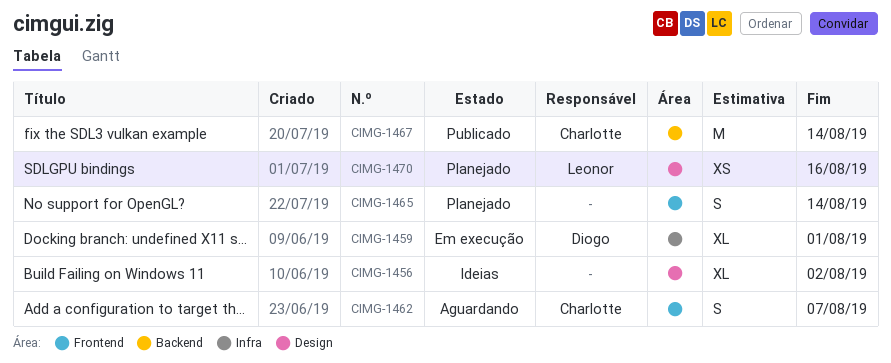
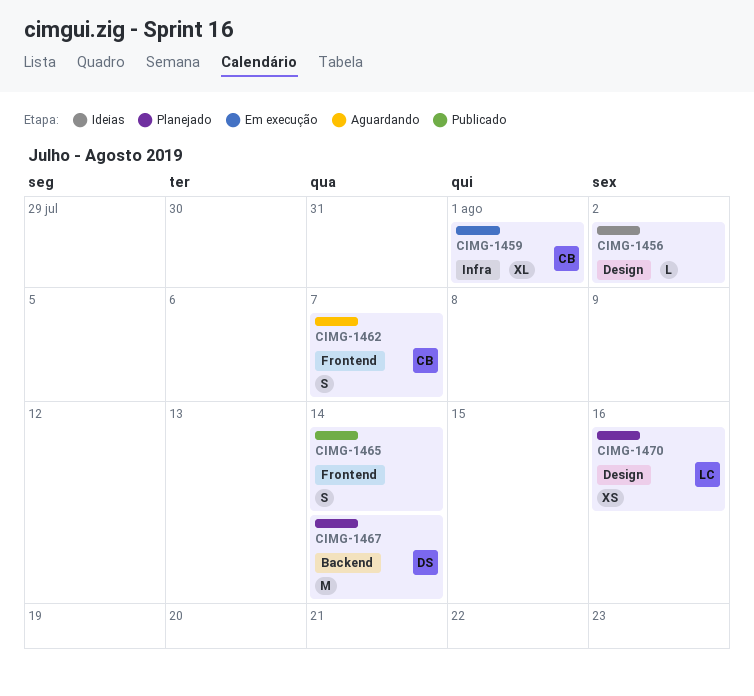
CIMG-1456, estimate: XL -> L
CIMG-1459, owner: Diogo -> Charlotte
CIMG-1465, status: Planejado -> Publicado
CIMG-1467, status: Publicado -> Planejado
CIMG-1467, owner: Charlotte -> Diogo

